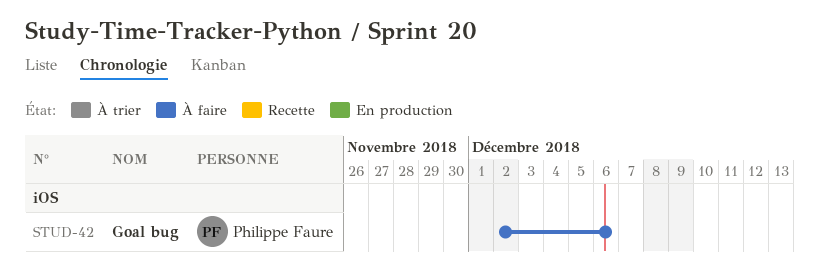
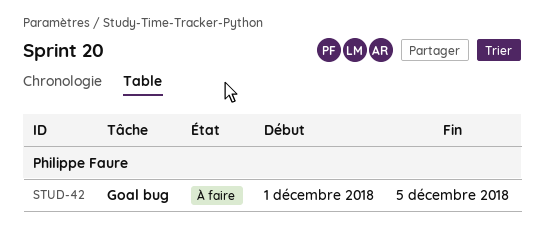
STUD-42, start: Dec 2 -> Dec 1
STUD-42, due: Dec 6 -> Dec 5

